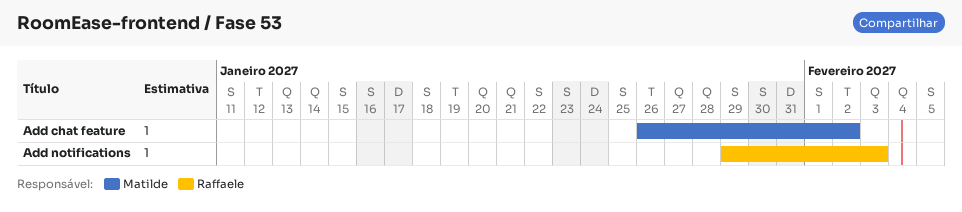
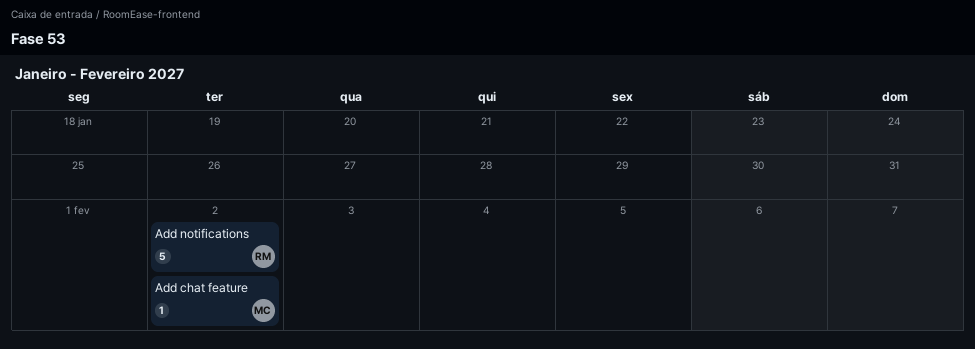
Add notifications, estimate: 1 -> 5
Add notifications, due: Feb 3 -> Feb 2

